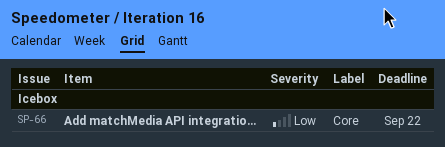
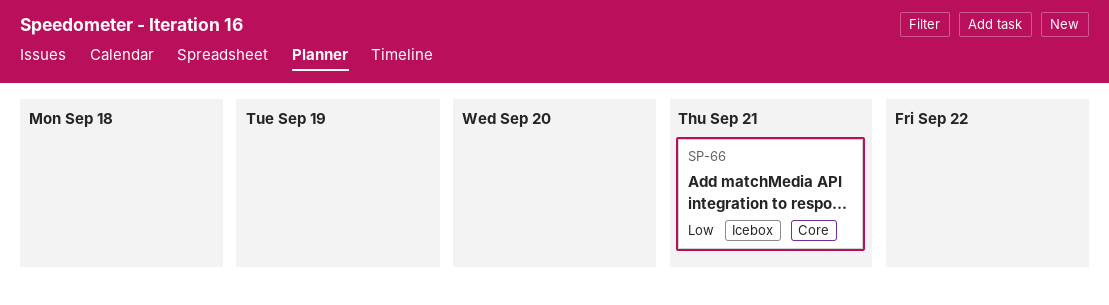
SP-66, due: Sep 22 -> Sep 21

